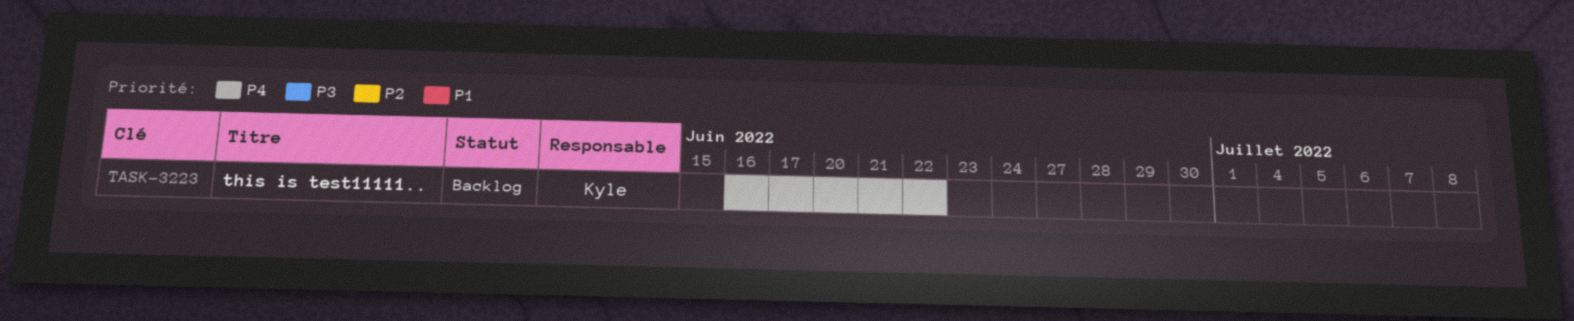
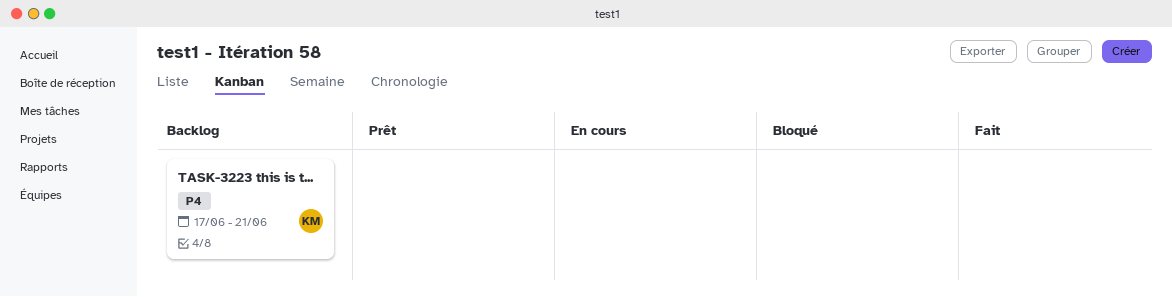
TASK-3223, start: Jun 16 -> Jun 17
TASK-3223, due: Jun 22 -> Jun 21

